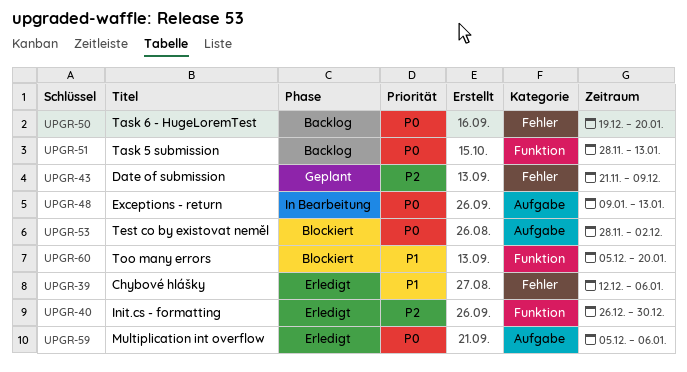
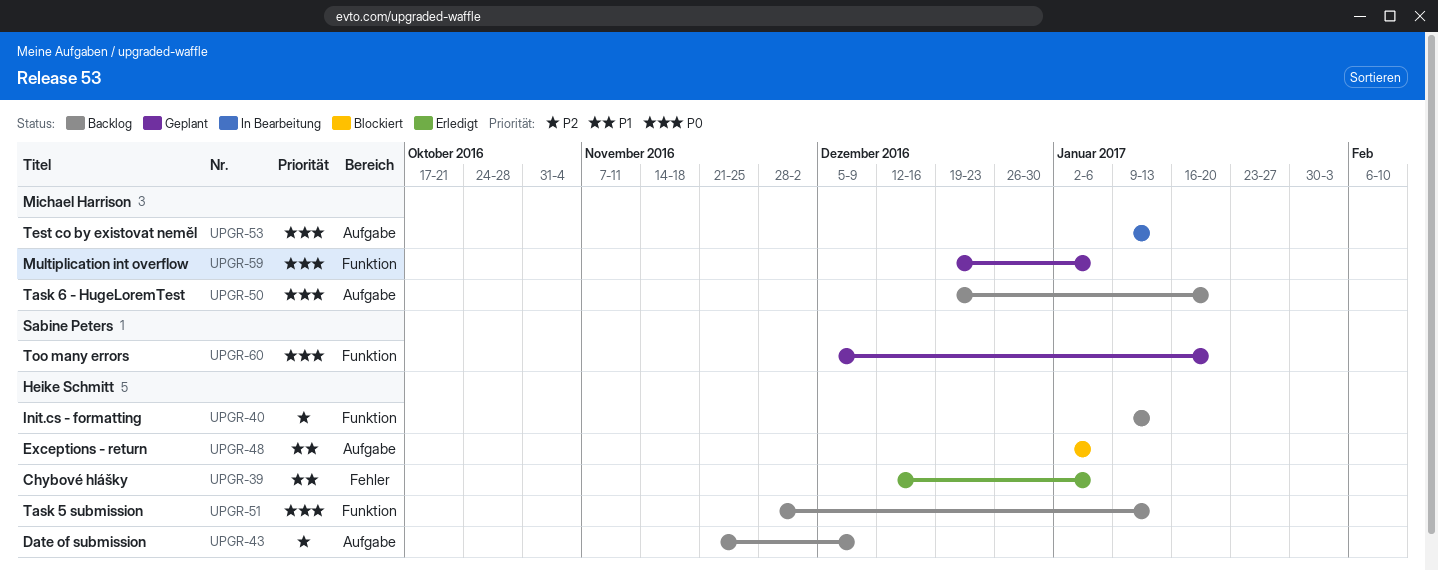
UPGR-40, status: Erledigt -> Backlog
UPGR-40, start: Dec 26 -> Jan 9
UPGR-40, due: Dec 30 -> Jan 13
UPGR-43, status: Geplant -> Backlog
UPGR-43, label: Fehler -> Aufgabe
UPGR-48, status: In Bearbeitung -> Blockiert
UPGR-48, priority: P0 -> P1
UPGR-48, start: Jan 9 -> Jan 2
UPGR-48, due: Jan 13 -> Jan 6
UPGR-50, label: Fehler -> Aufgabe
UPGR-53, status: Blockiert -> In Bearbeitung
UPGR-53, start: Nov 28 -> Jan 9
UPGR-53, due: Dec 2 -> Jan 13
UPGR-59, status: Erledigt -> Geplant
UPGR-59, label: Aufgabe -> Funktion
UPGR-59, start: Dec 5 -> Dec 19
UPGR-60, status: Blockiert -> Geplant
UPGR-60, priority: P1 -> P0

